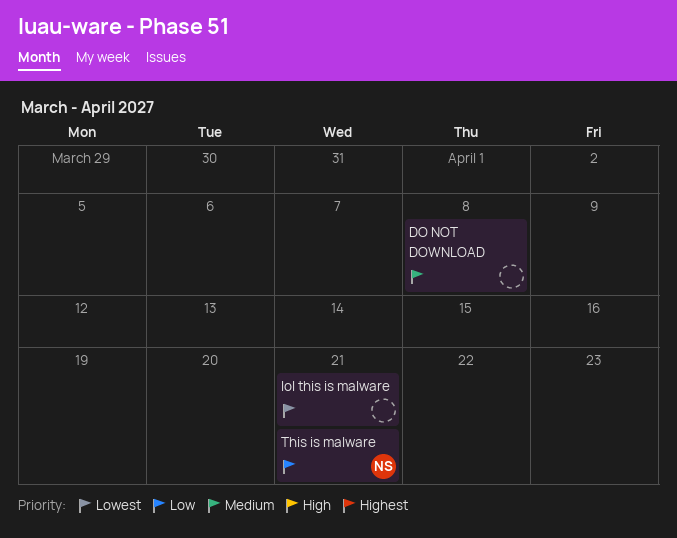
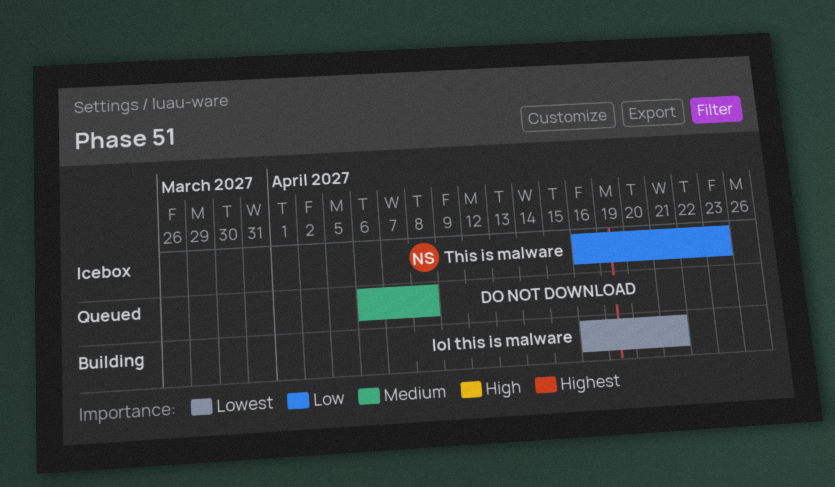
This is malware, due: Apr 21 -> Apr 23

